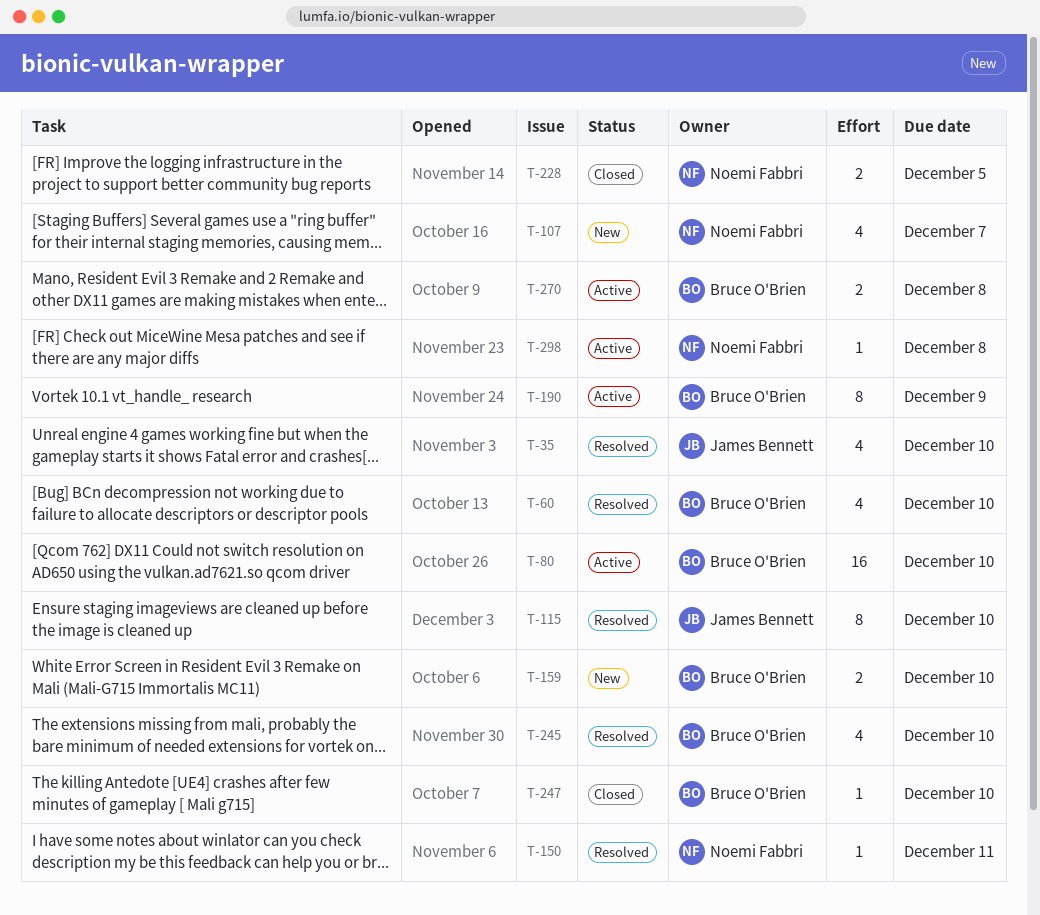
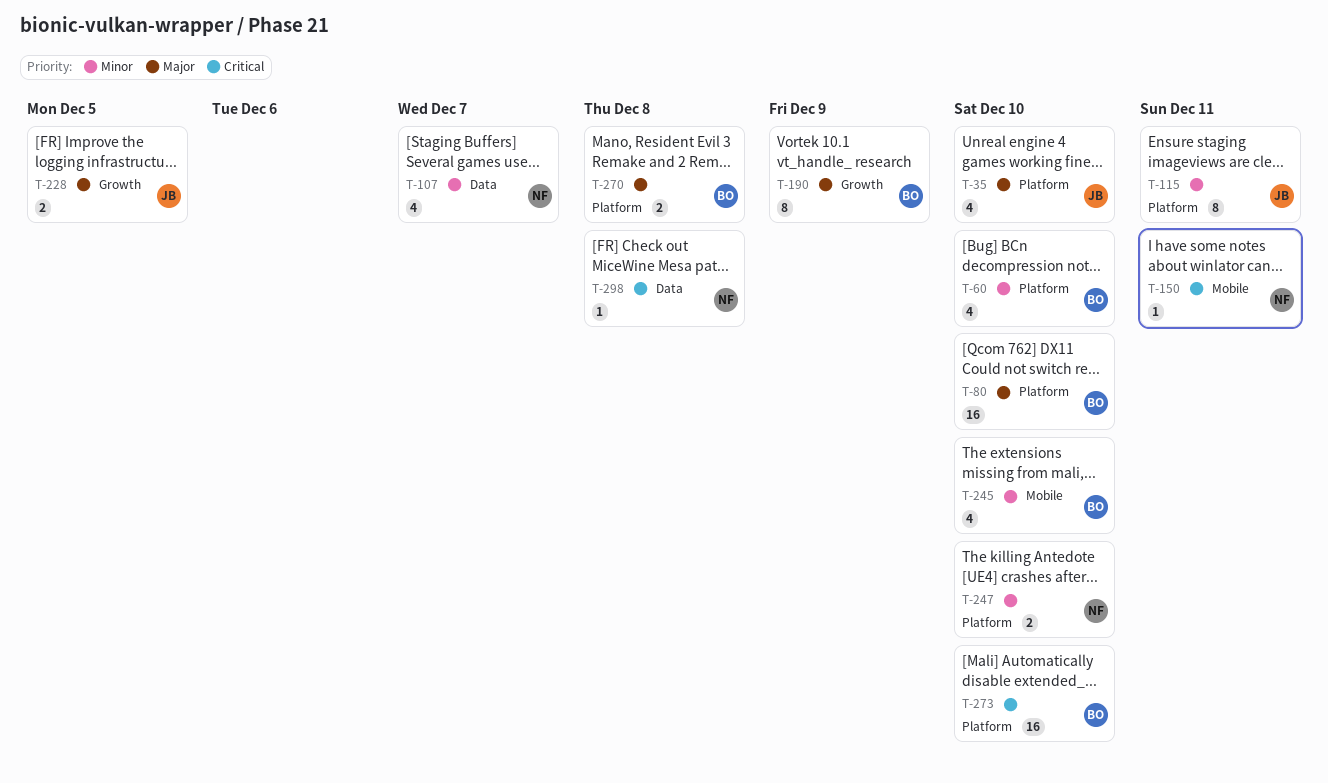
T-115, due: Dec 10 -> Dec 11
T-159: present -> none
T-228, owner: Noemi Fabbri -> James Bennett
T-247, owner: Bruce O'Brien -> Noemi Fabbri
T-247, estimate: 1 -> 2
T-273: none -> present

